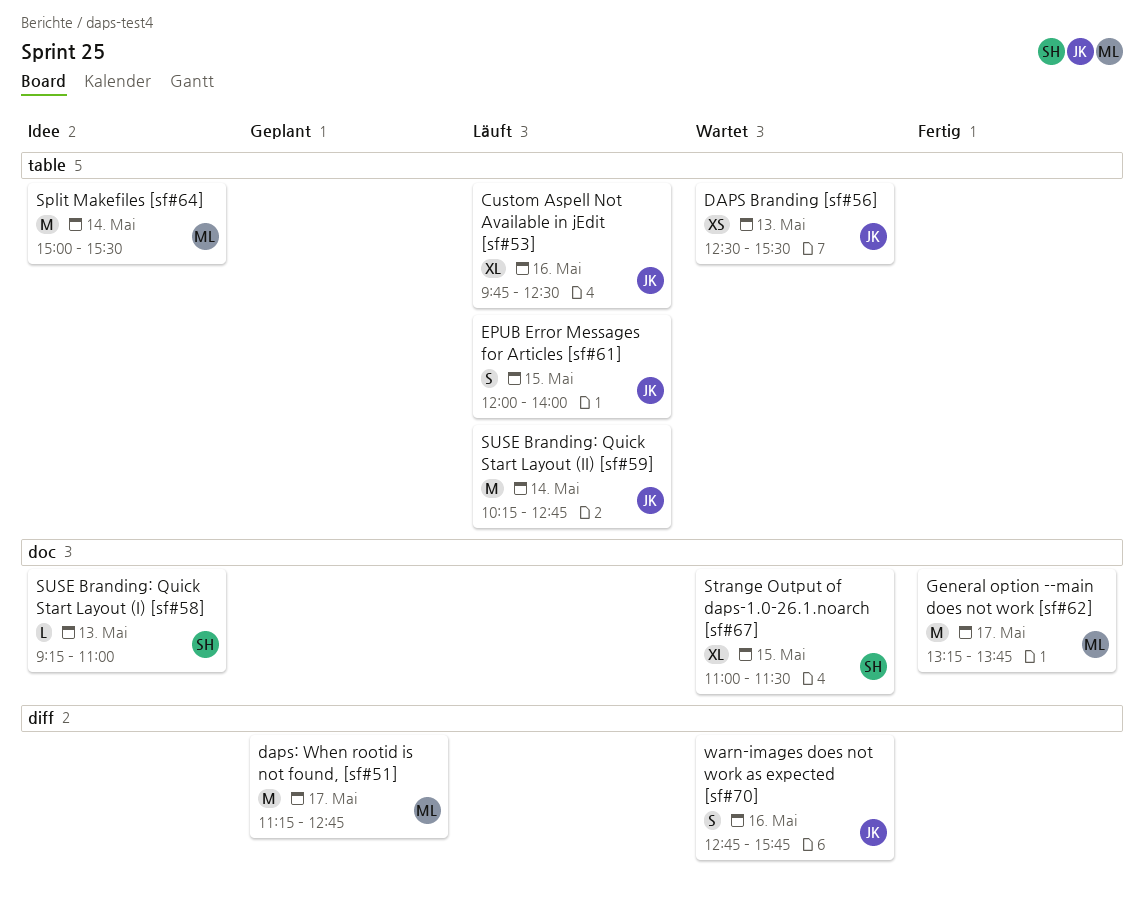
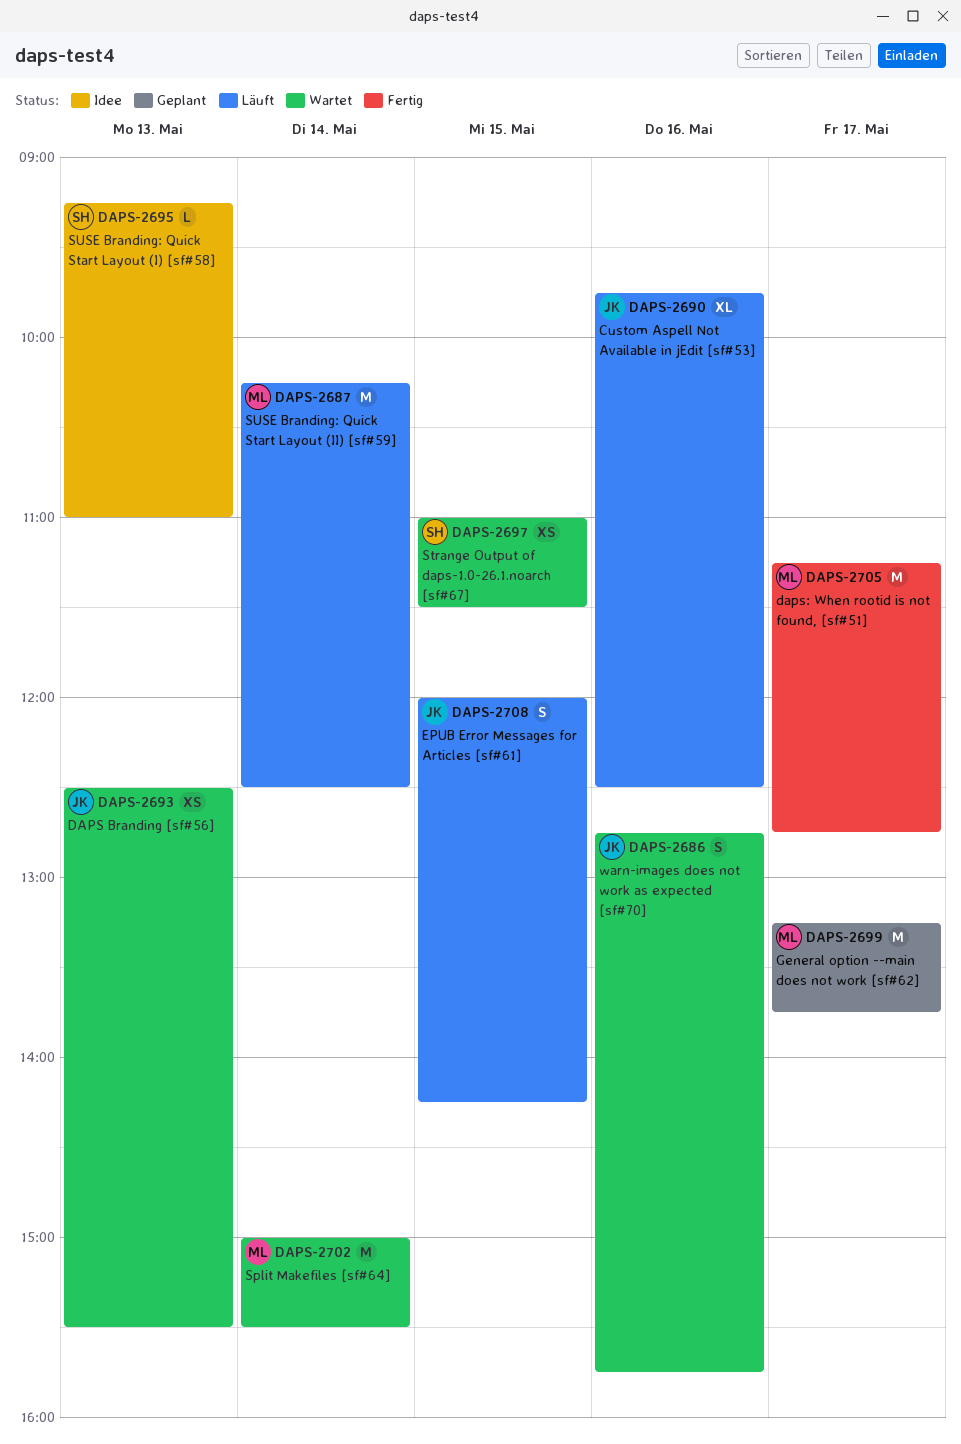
daps: When rootid is not found, [sf#51], status: Geplant -> Fertig
EPUB Error Messages for Articles [sf#61], ends: 14:00 -> 14:15
General option --main does not work [sf#62], status: Fertig -> Geplant
Split Makefiles [sf#64], status: Idee -> Wartet
Strange Output of daps-1.0-26.1.noarch [sf#67], estimate: XL -> XS
SUSE Branding: Quick Start Layout (II) [sf#59], owner: JK -> ML
SUSE Branding: Quick Start Layout (II) [sf#59], ends: 12:45 -> 12:30

